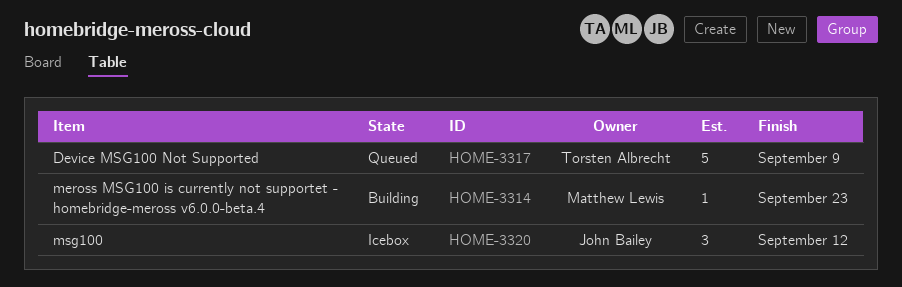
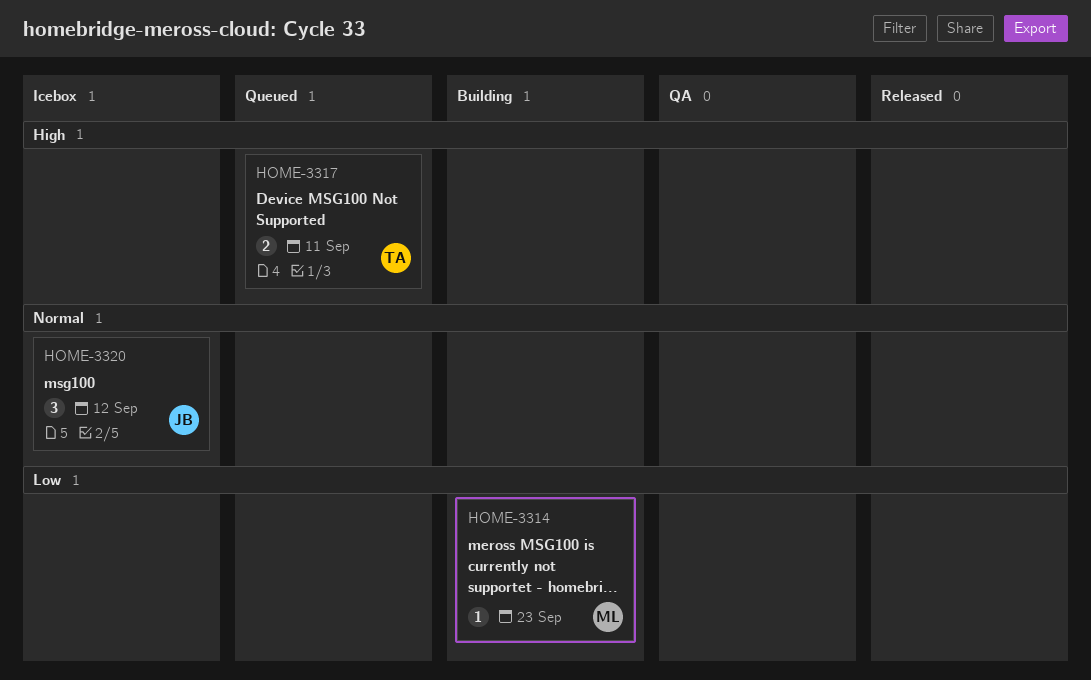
HOME-3317, estimate: 5 -> 2
HOME-3317, due: Sep 9 -> Sep 11

